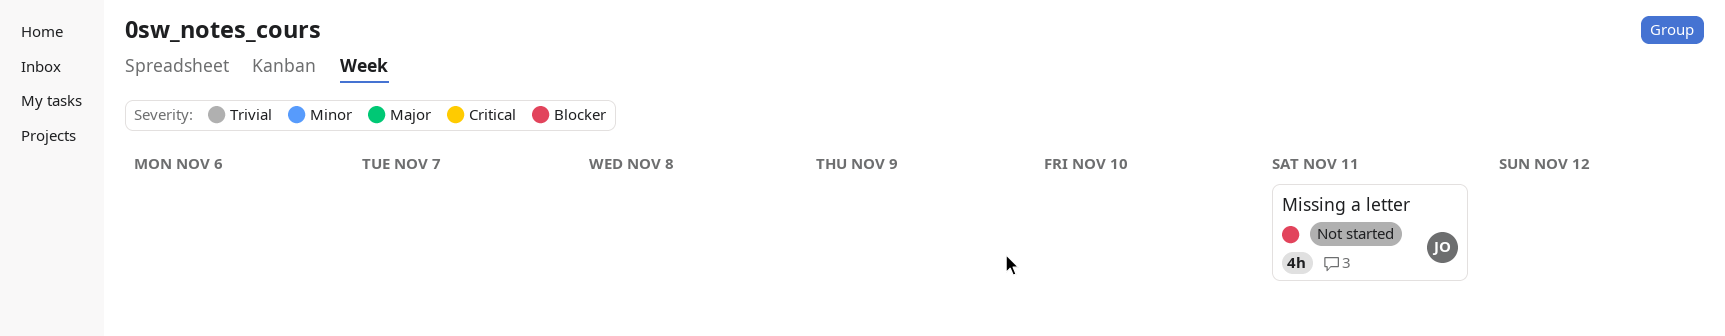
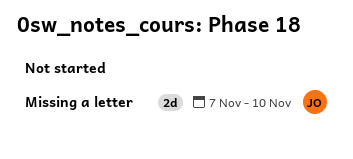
Missing a letter, estimate: 4h -> 2d
Missing a letter, due: Nov 11 -> Nov 10

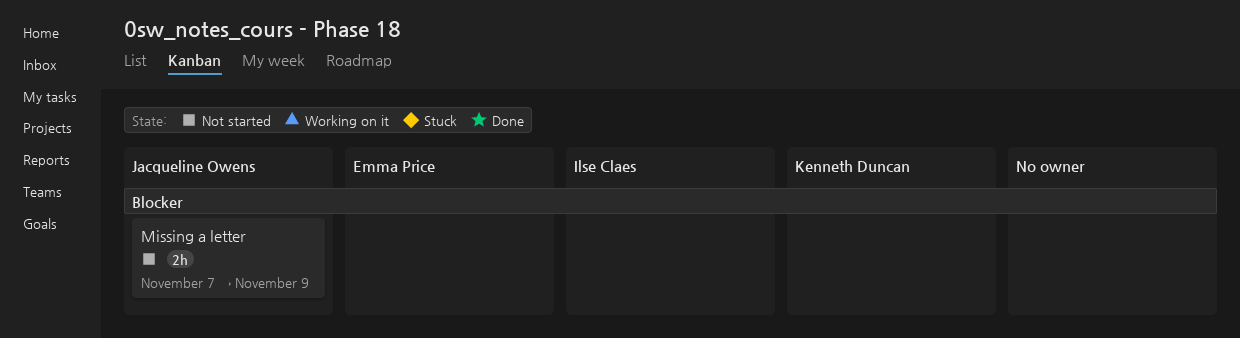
Missing a letter, estimate: 2d -> 2h
Missing a letter, due: Nov 10 -> Nov 9

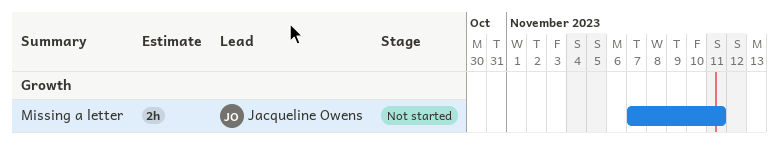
Missing a letter, due: Nov 9 -> Nov 11

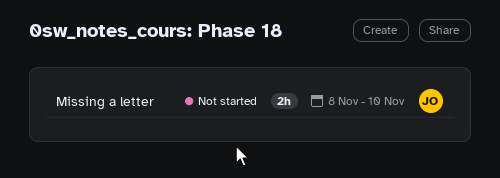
Missing a letter, start: Nov 7 -> Nov 8
Missing a letter, due: Nov 11 -> Nov 10

